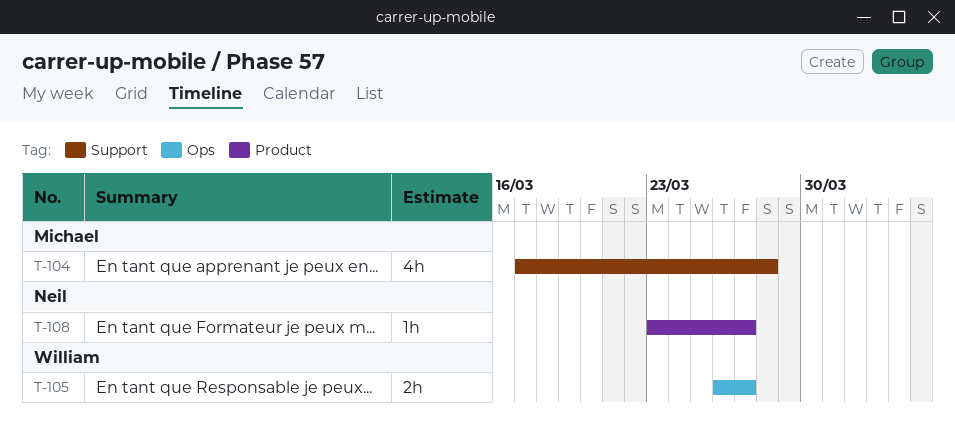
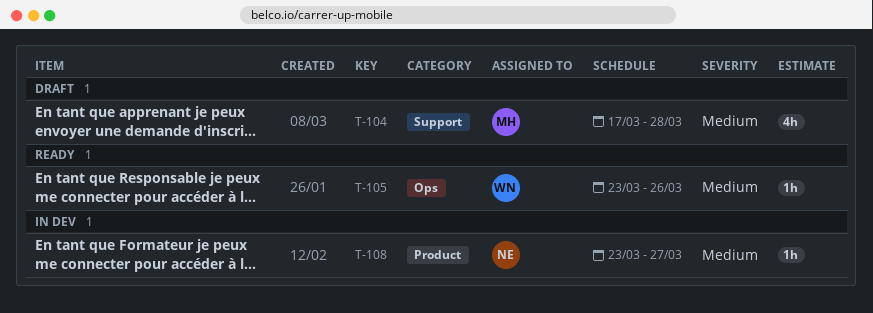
T-105, estimate: 2h -> 1h
T-105, start: Mar 26 -> Mar 23
T-105, due: Mar 27 -> Mar 26

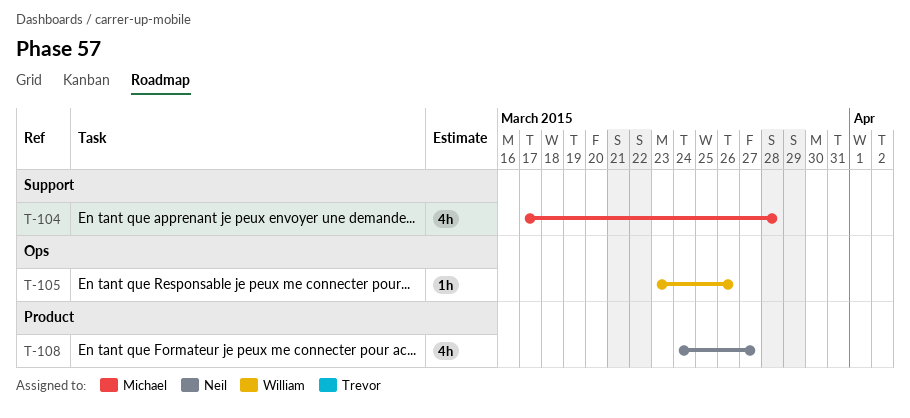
T-108, estimate: 1h -> 4h
T-108, start: Mar 23 -> Mar 24

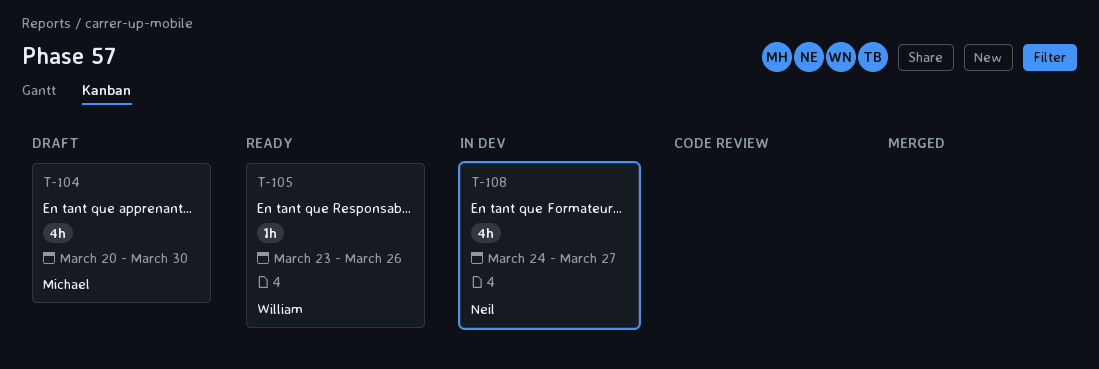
T-104, start: Mar 17 -> Mar 20
T-104, due: Mar 28 -> Mar 30

